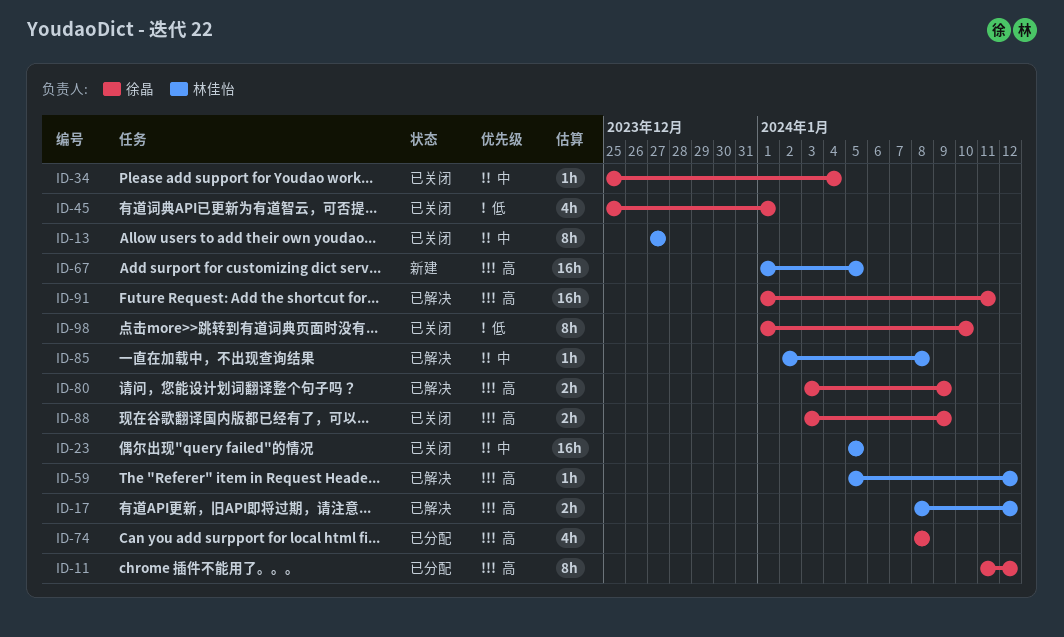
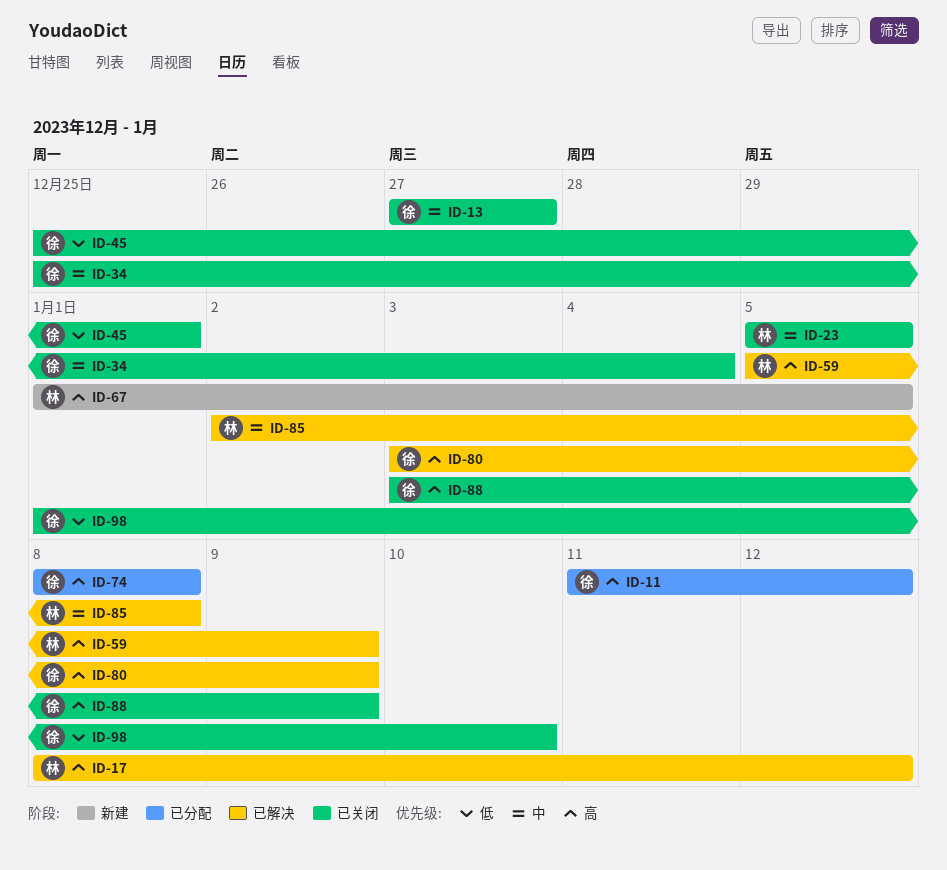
ID-13, owner: 林佳怡 -> 徐晶
ID-59, due: Jan 12 -> Jan 9
ID-91: present -> none

